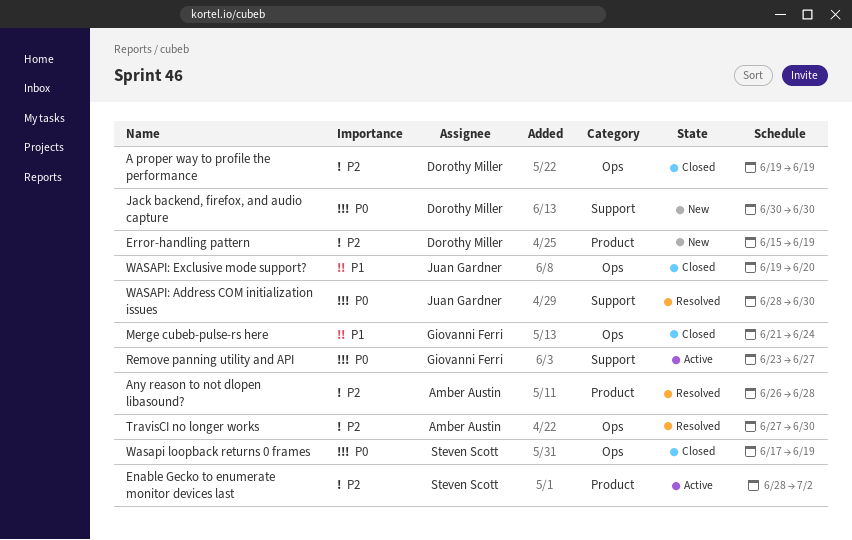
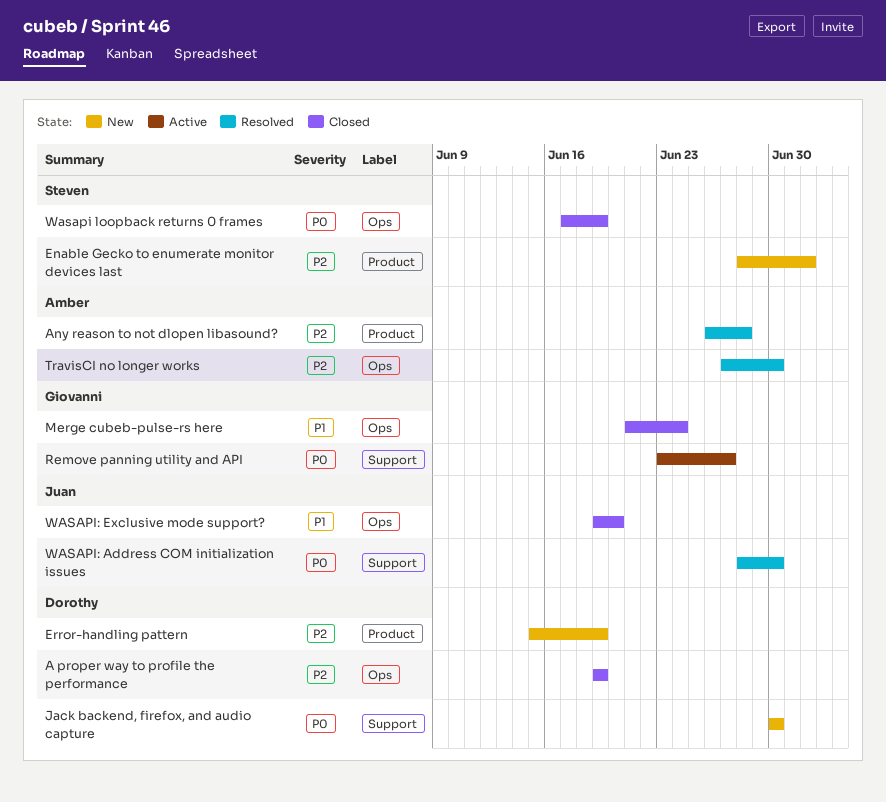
Enable Gecko to enumerate monitor devices last, status: Active -> New

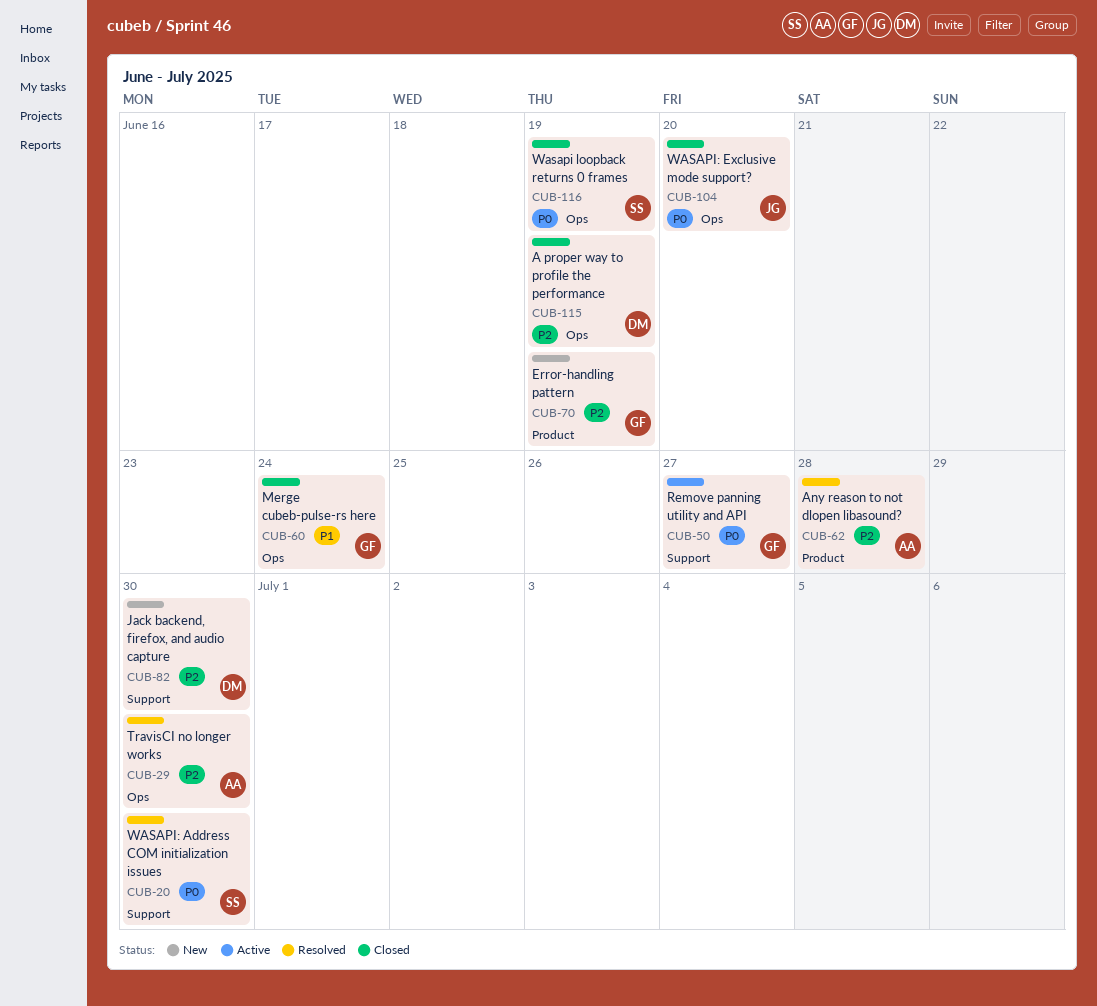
Enable Gecko to enumerate monitor devices last: present -> none
Error-handling pattern, owner: Dorothy -> Giovanni
Jack backend, firefox, and audio capture, priority: P0 -> P2
WASAPI: Address COM initialization issues, owner: Juan -> Steven
WASAPI: Exclusive mode support?, priority: P1 -> P0

